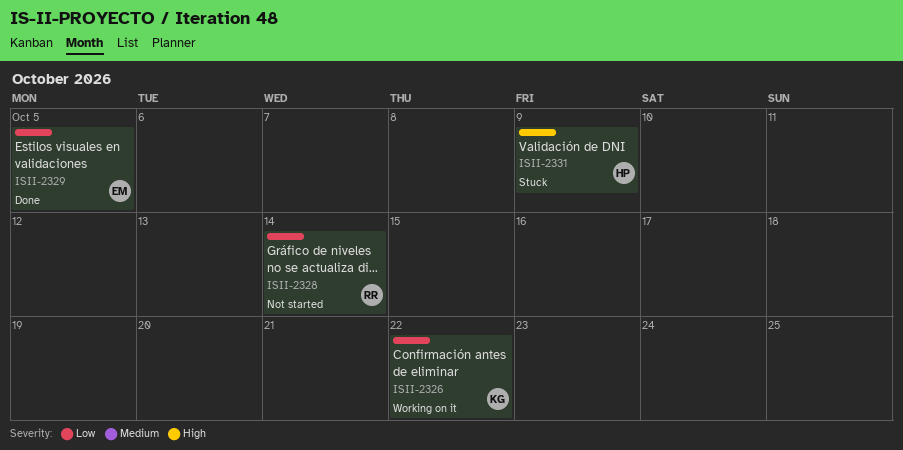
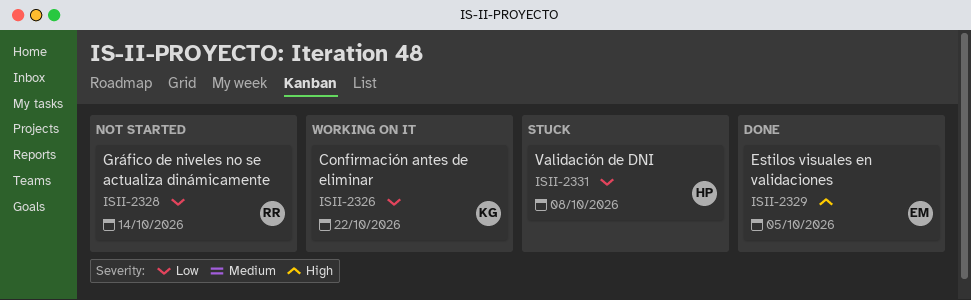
ISII-2329, priority: Low -> High
ISII-2331, priority: High -> Low
ISII-2331, due: Oct 9 -> Oct 8

